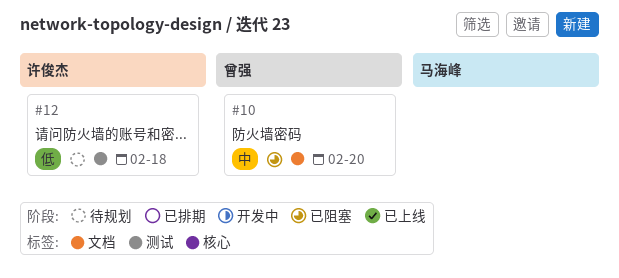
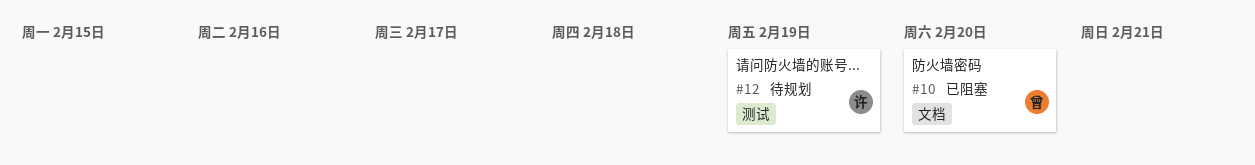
#12, due: Feb 18 -> Feb 19

